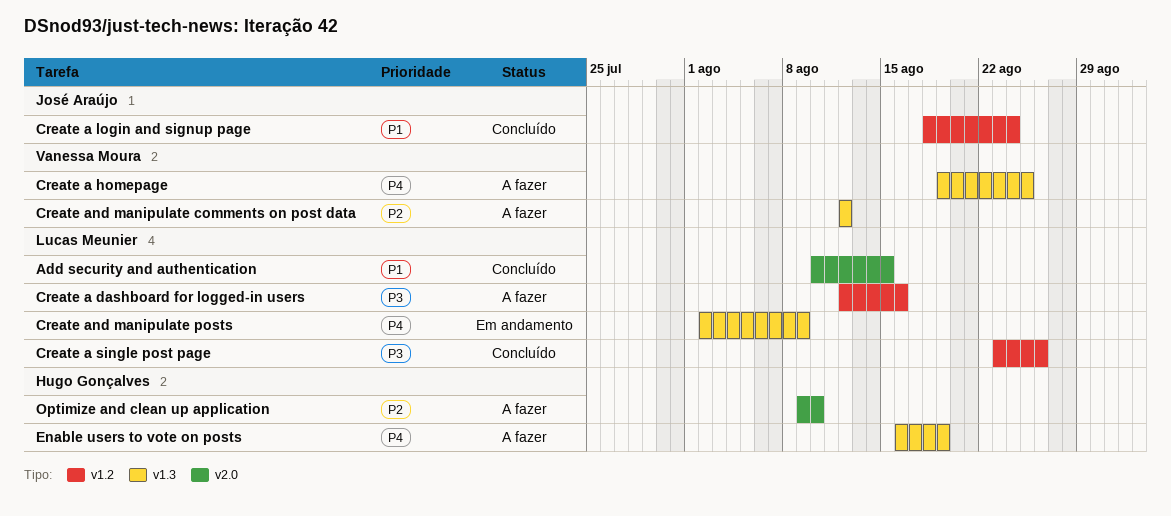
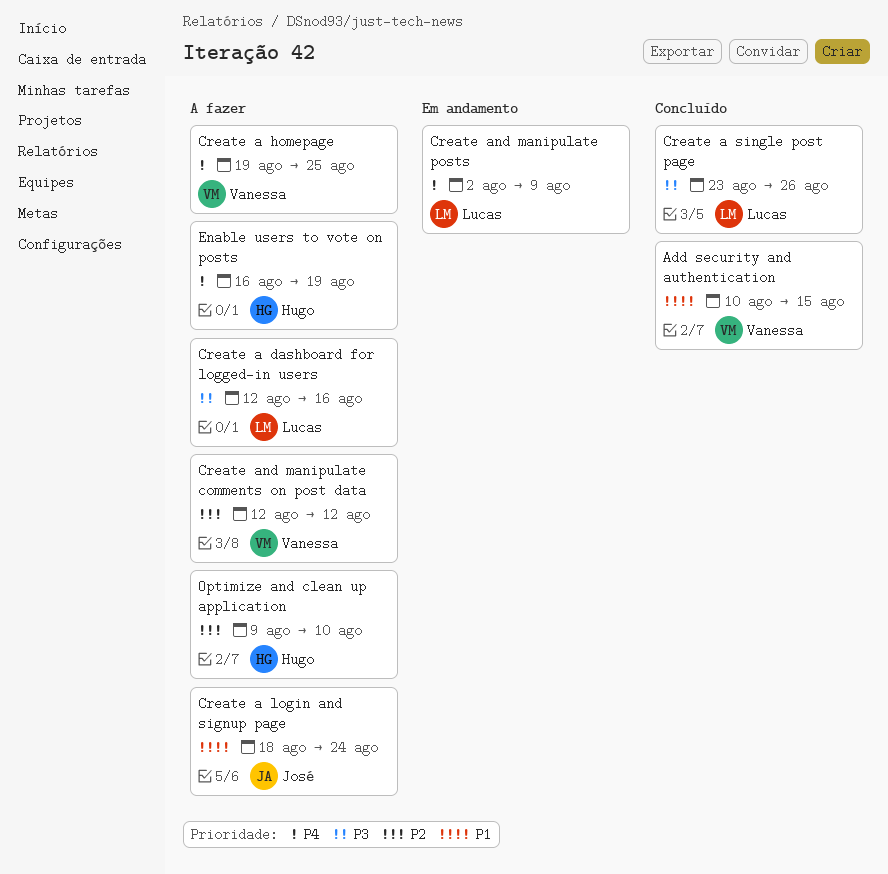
Add security and authentication, owner: Lucas Meunier -> Vanessa Moura
Create a login and signup page, status: Concluído -> A fazer

